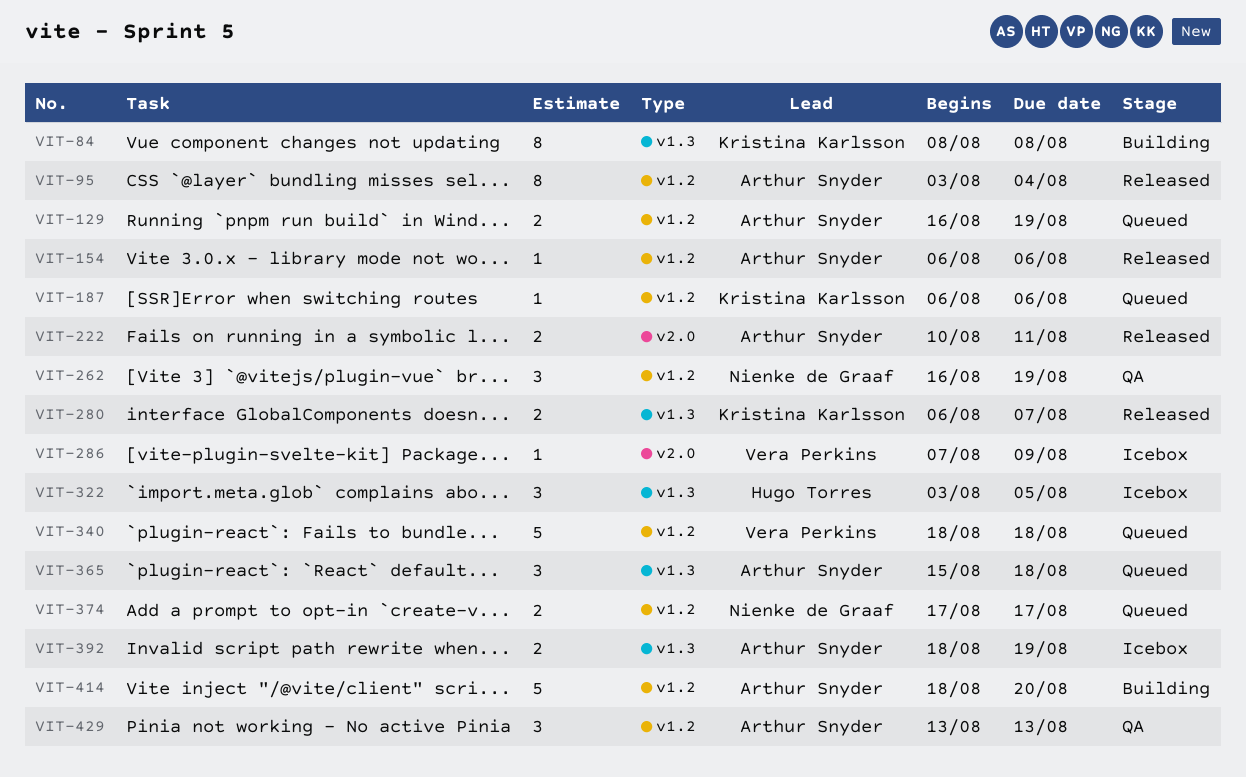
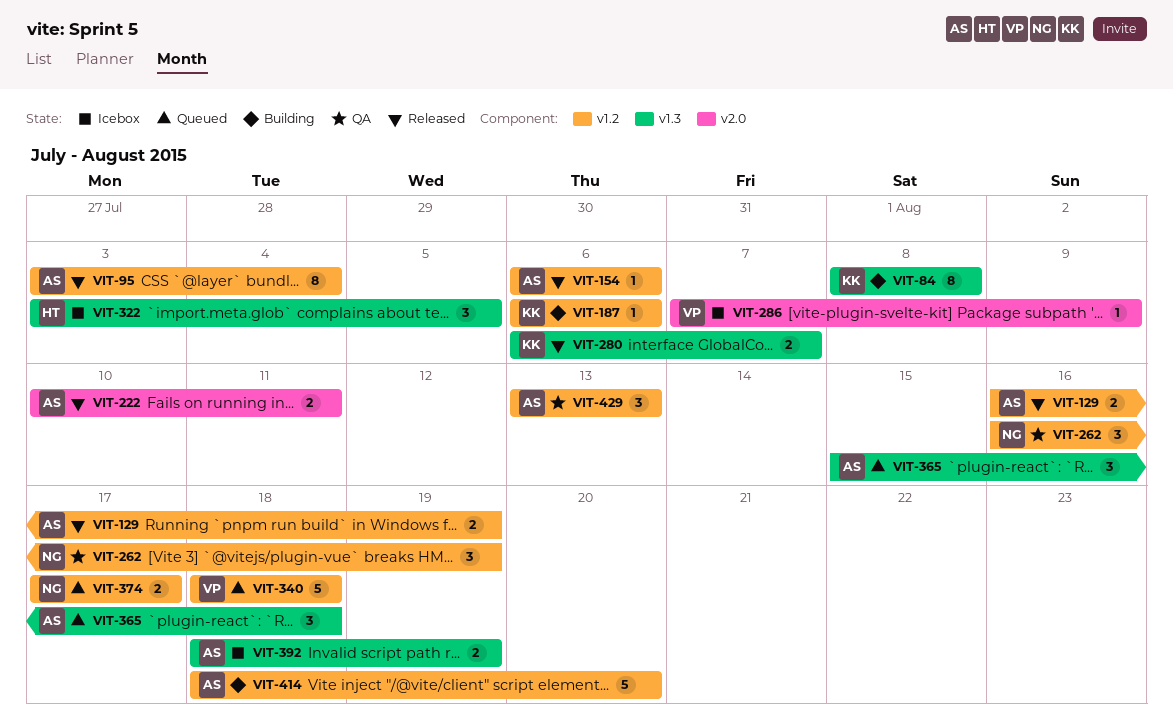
VIT-129, status: Queued -> Released
VIT-187, status: Queued -> Building

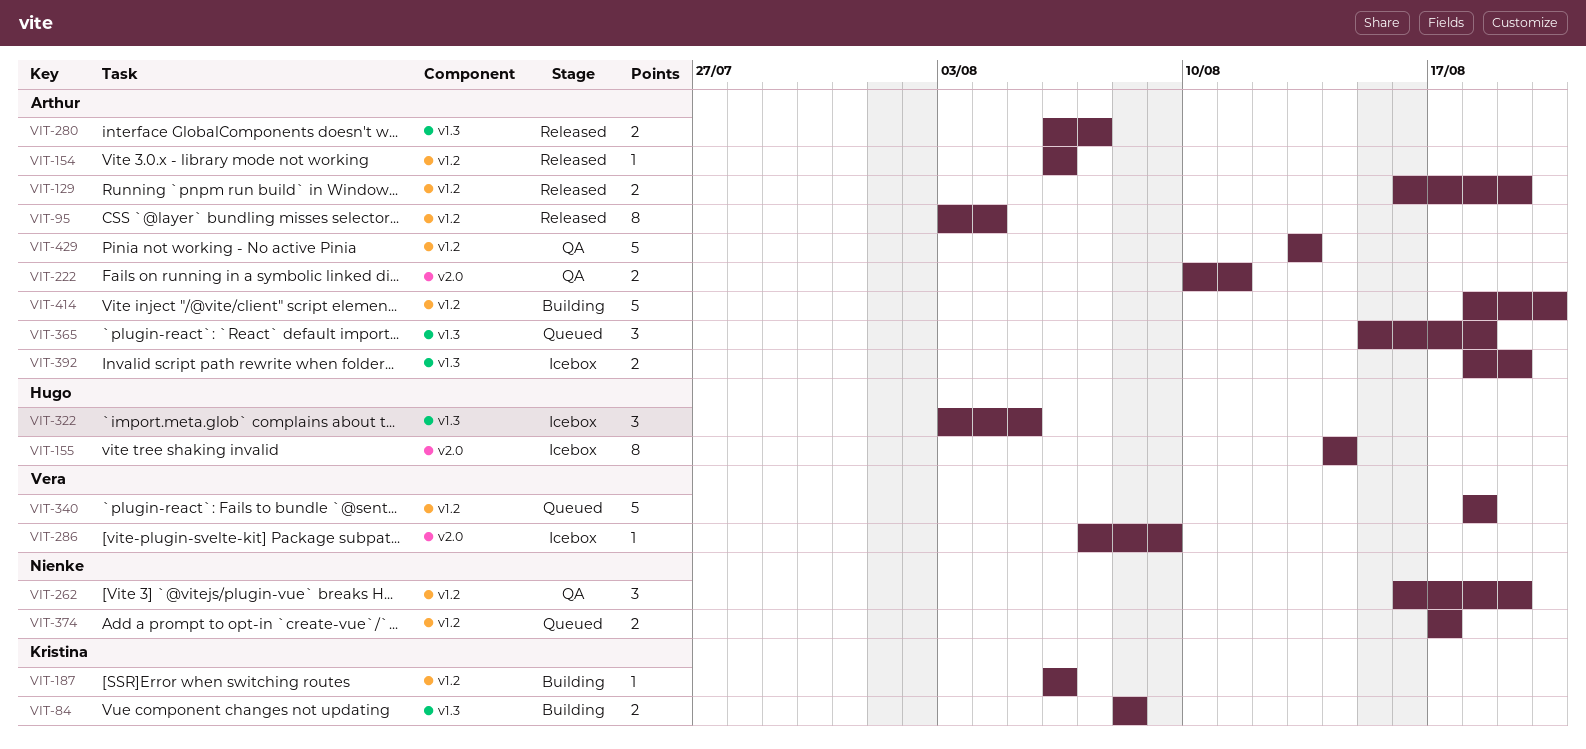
VIT-84, estimate: 8 -> 2
VIT-155: none -> present
VIT-222, status: Released -> QA
VIT-280, owner: Kristina -> Arthur
VIT-429, estimate: 3 -> 5

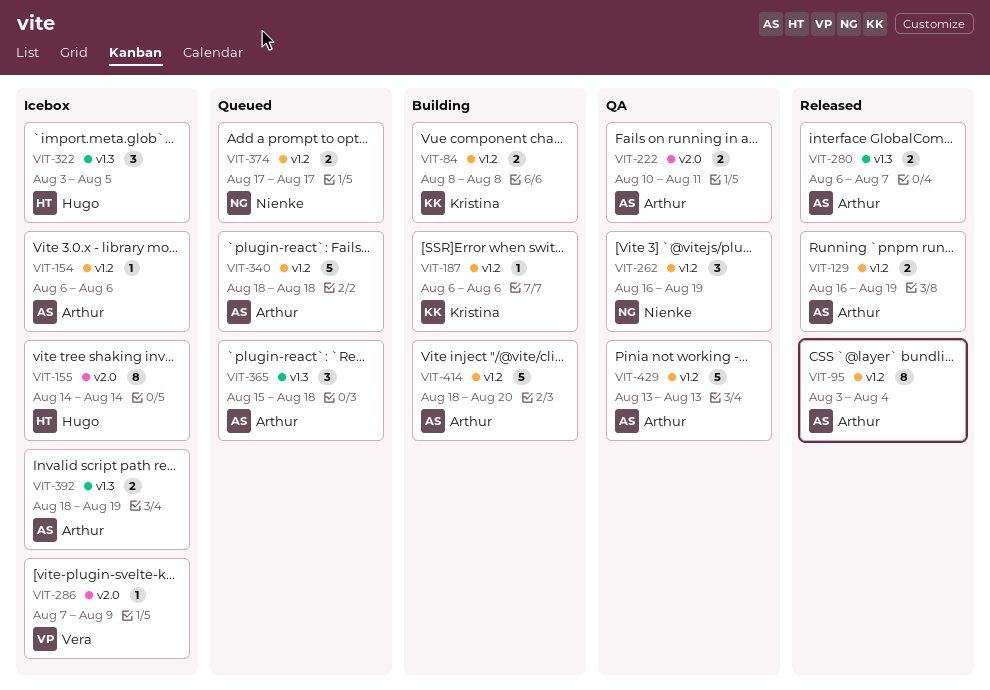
VIT-84, label: v1.3 -> v1.2
VIT-154, status: Released -> Icebox
VIT-340, owner: Vera -> Arthur

